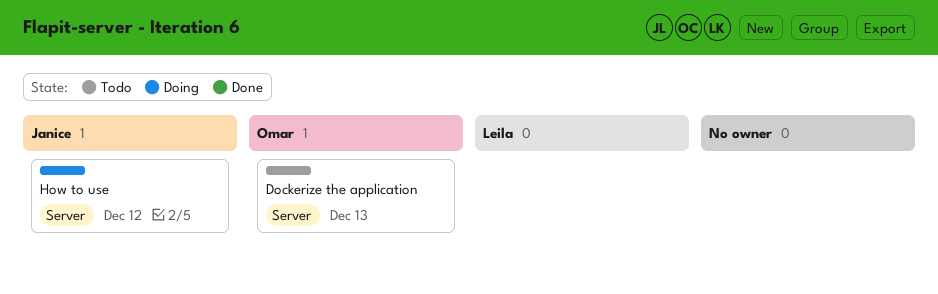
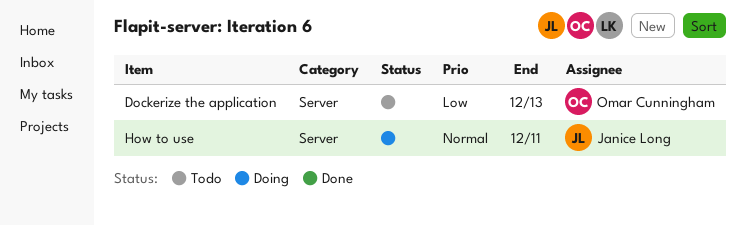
How to use, due: Dec 12 -> Dec 11

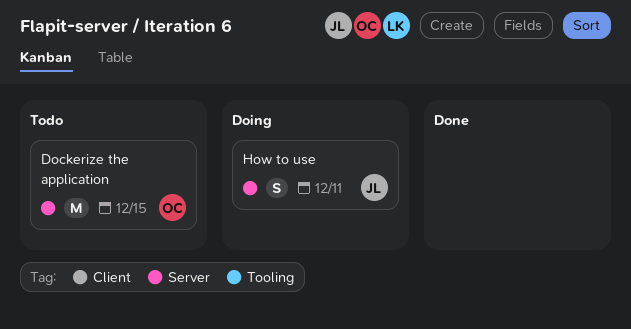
Dockerize the application, due: Dec 13 -> Dec 15

